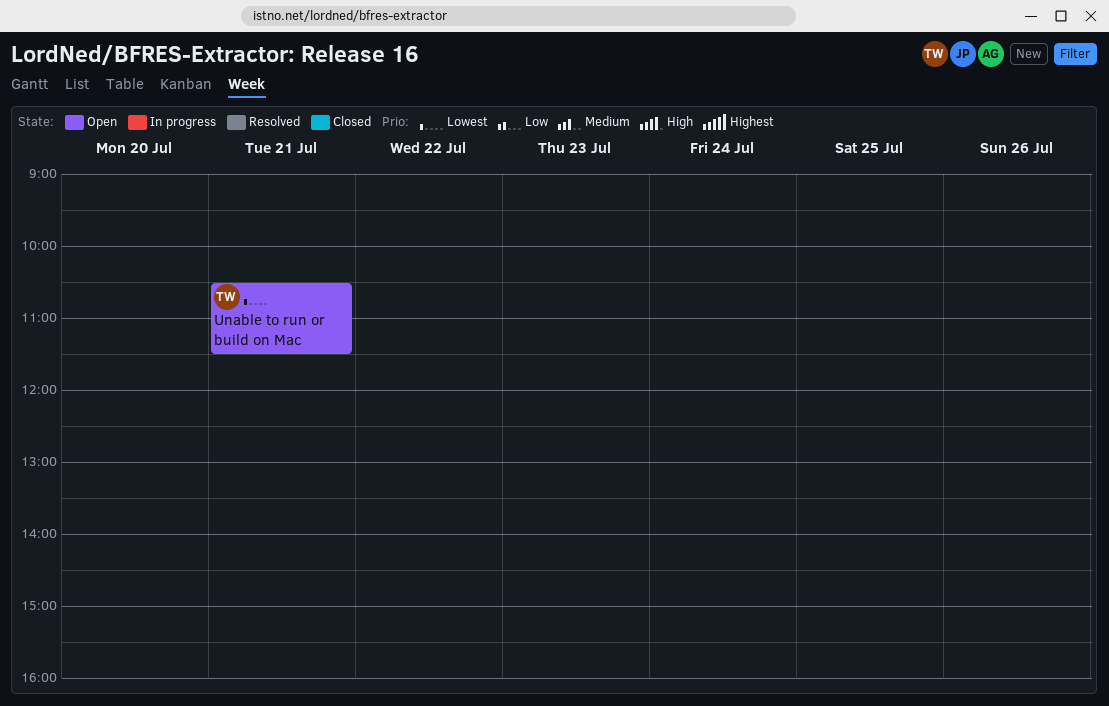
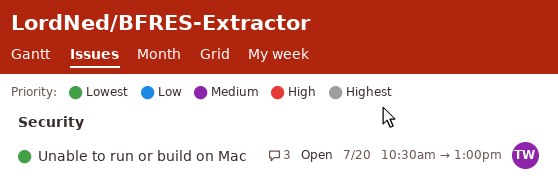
Unable to run or build on Mac, day: Jul 21 -> Jul 20
Unable to run or build on Mac, ends: 11:30 -> 13:00

